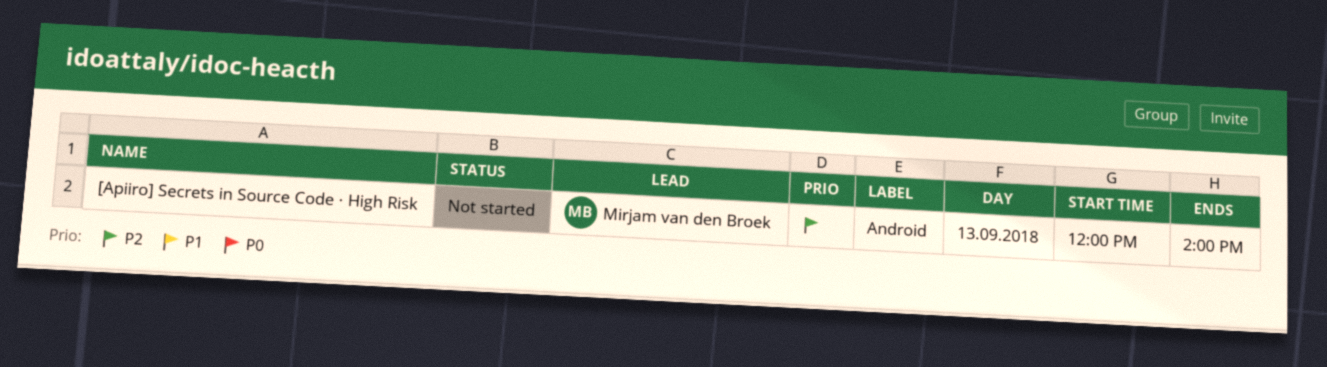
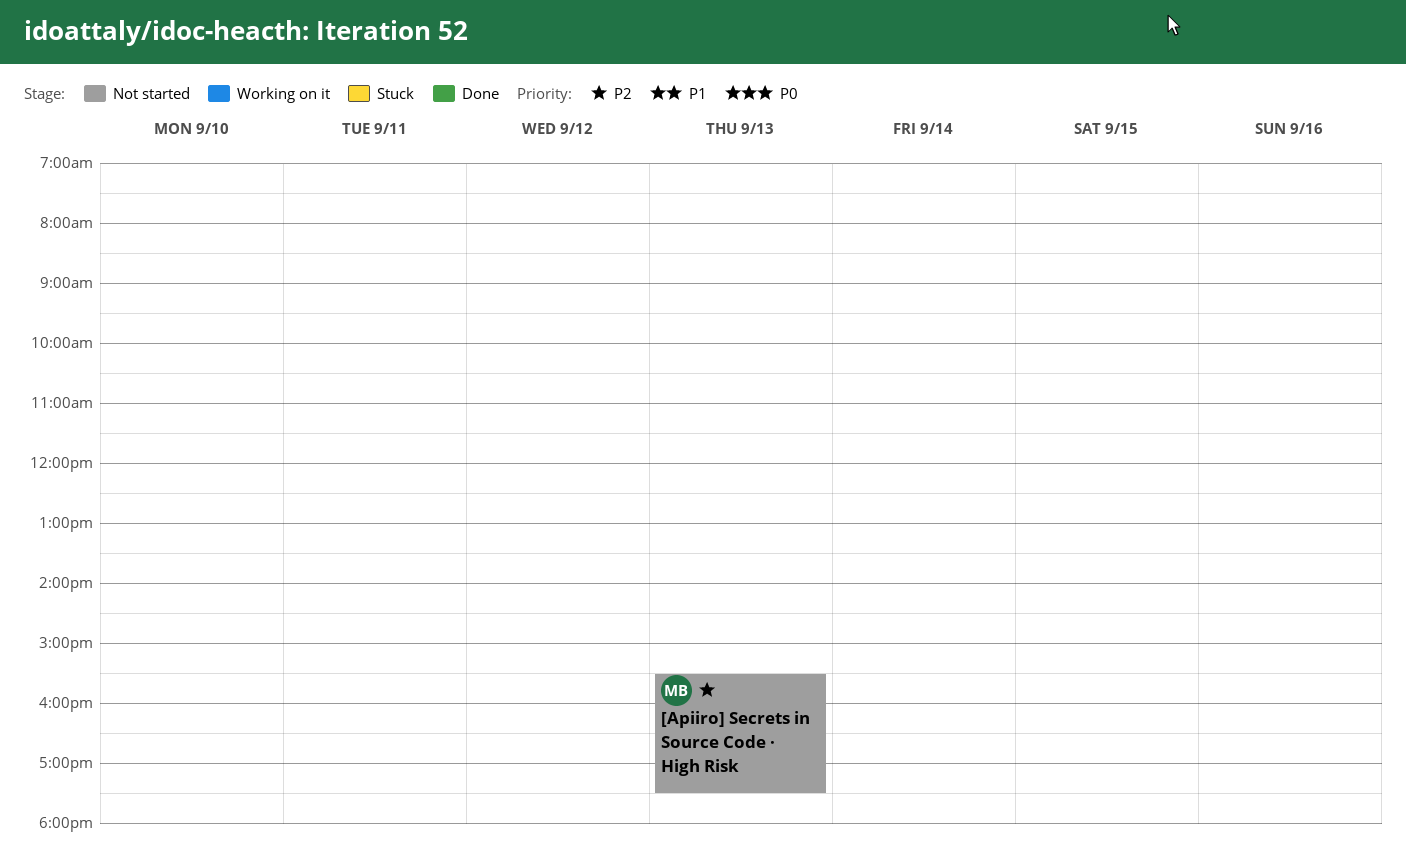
[Apiiro] Secrets in Source Code · High Risk, begins: 12:00 -> 15:30
[Apiiro] Secrets in Source Code · High Risk, ends: 14:00 -> 17:30

